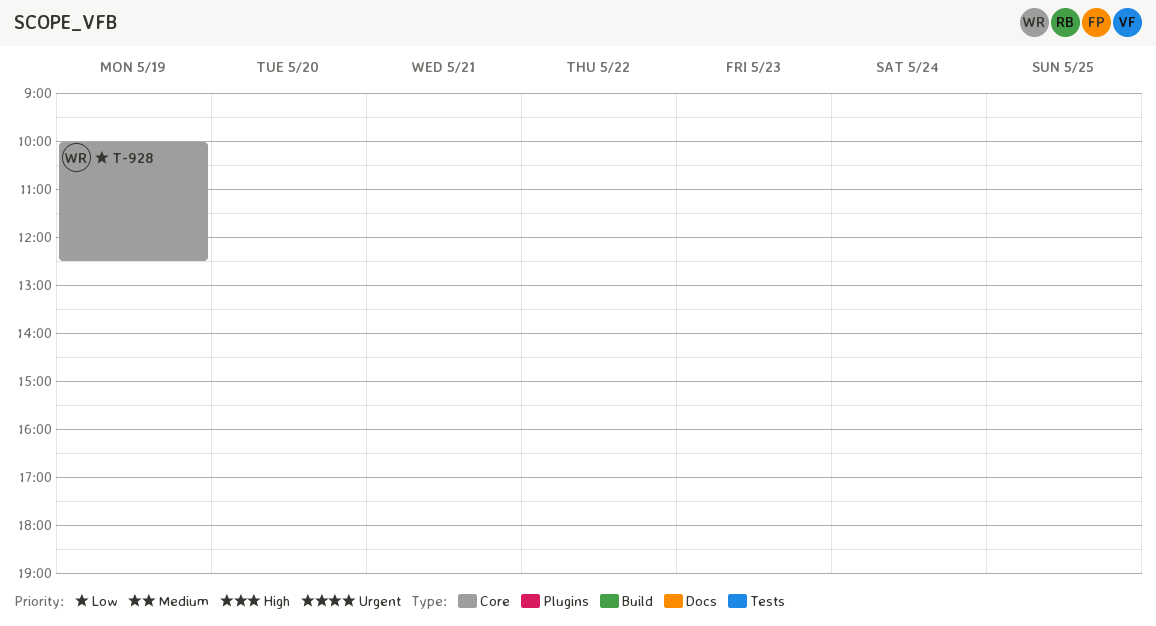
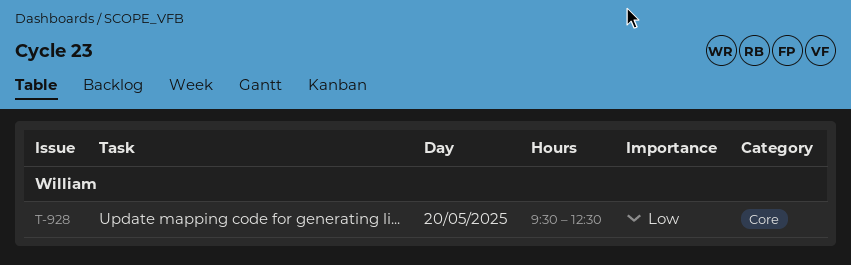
T-928, day: May 19 -> May 20
T-928, begins: 10:00 -> 09:30

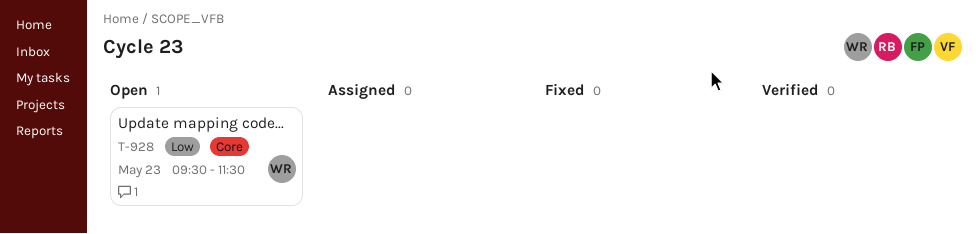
T-928, day: May 20 -> May 23
T-928, ends: 12:30 -> 11:30

